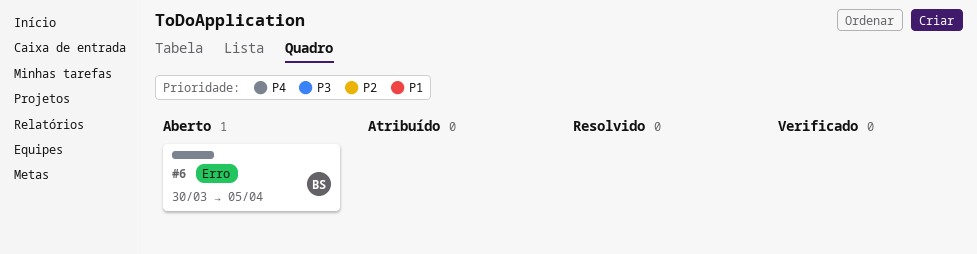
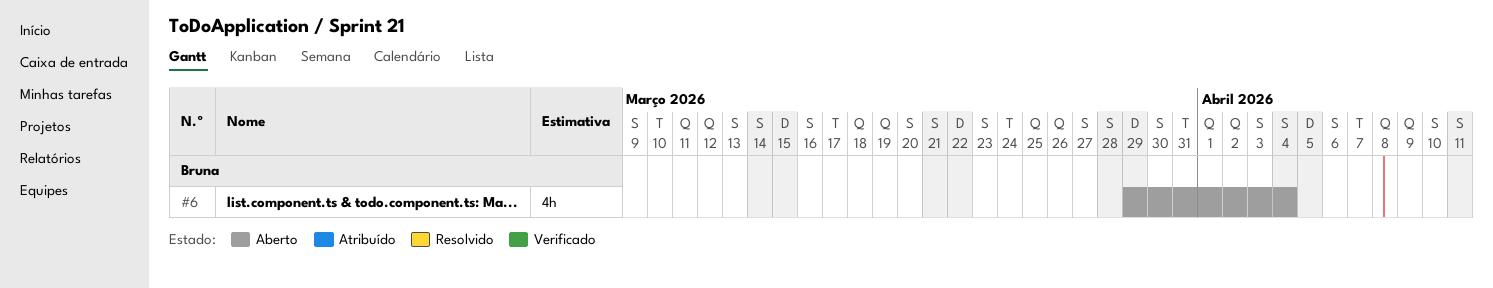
#6, start: Mar 30 -> Mar 29
#6, due: Apr 5 -> Apr 4

